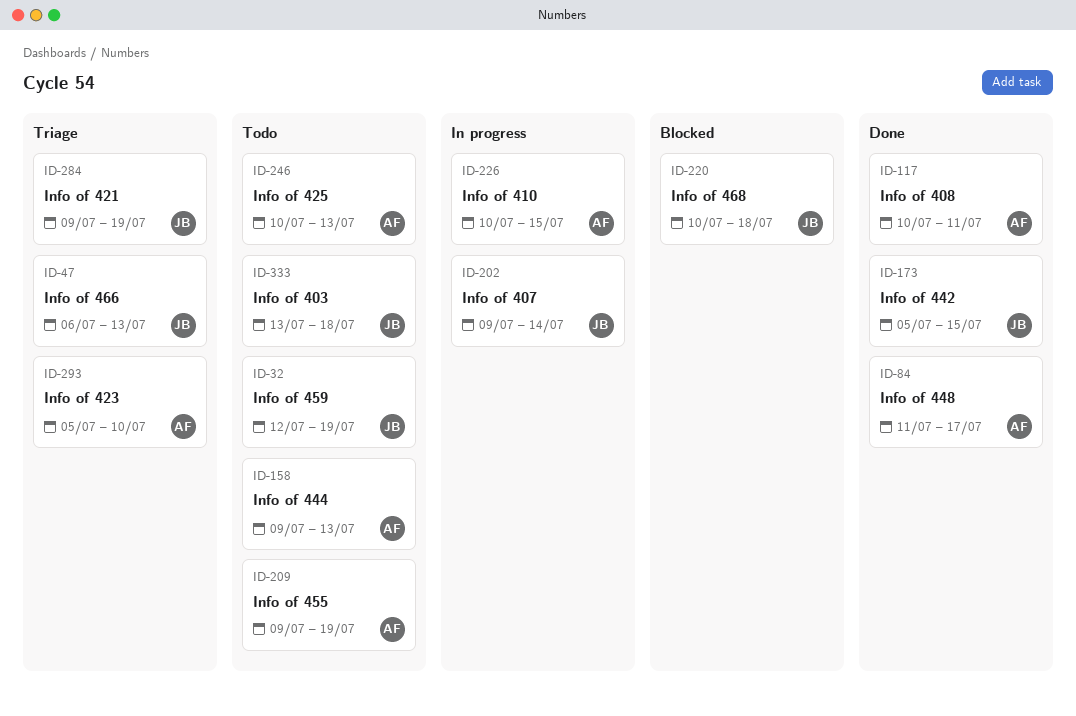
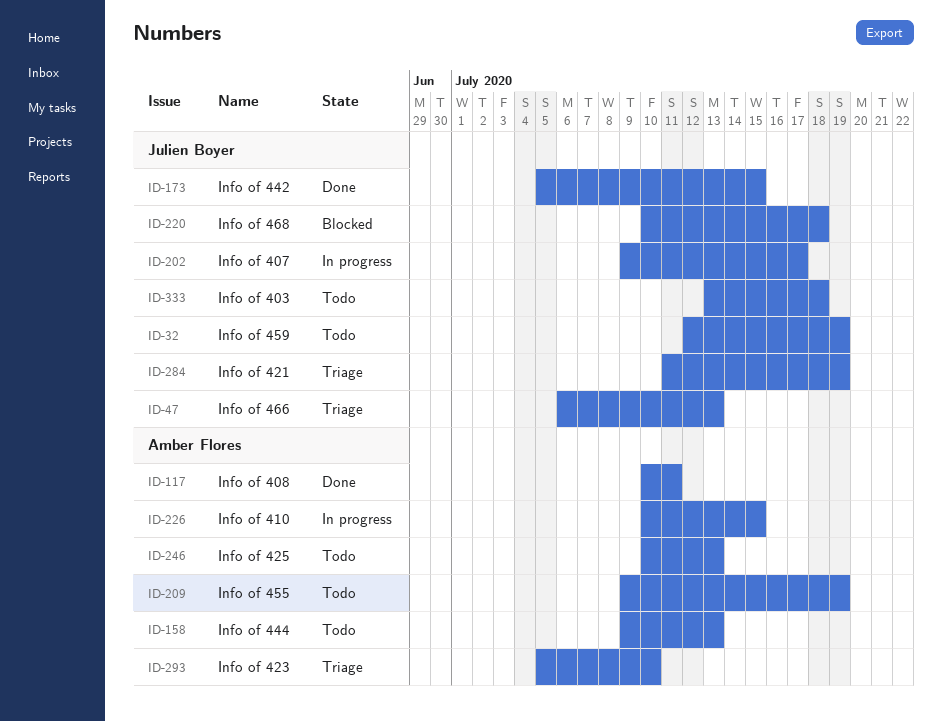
ID-84: present -> none
ID-202, due: Jul 14 -> Jul 17
ID-284, start: Jul 9 -> Jul 11

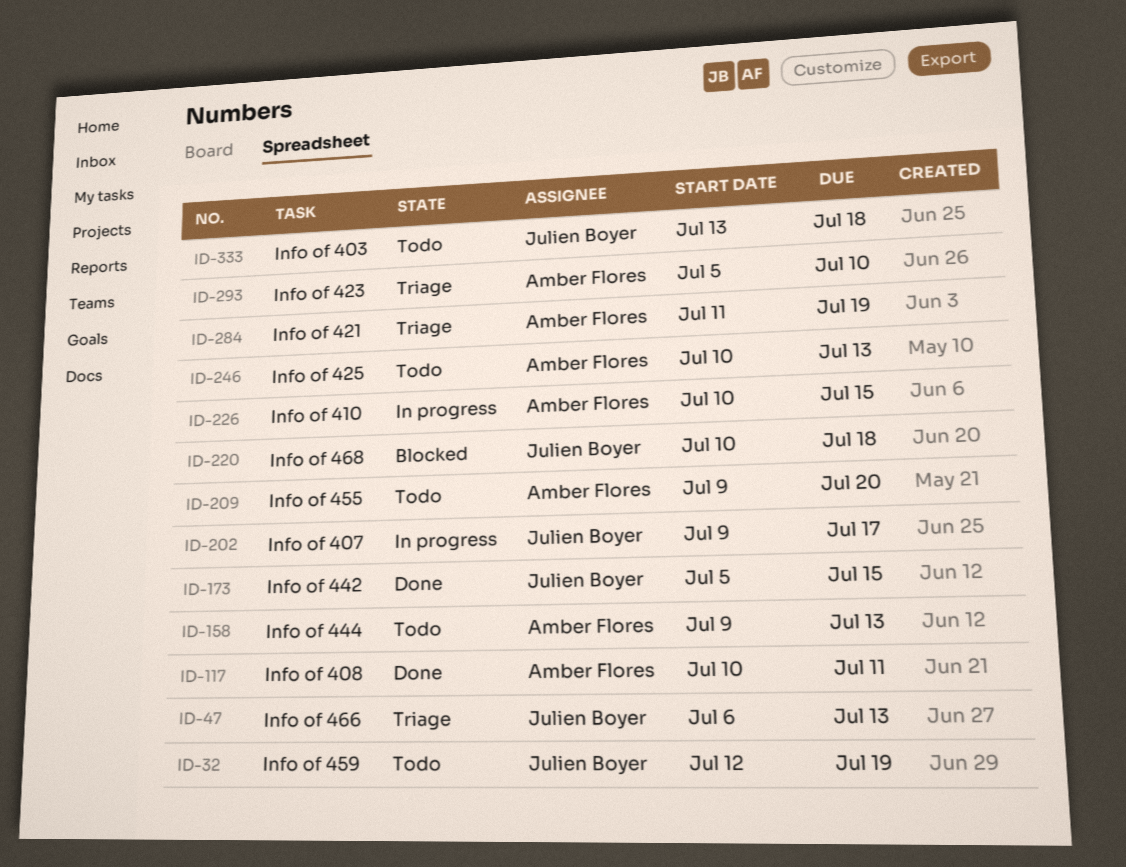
ID-209, due: Jul 19 -> Jul 20
ID-284, owner: Julien Boyer -> Amber Flores

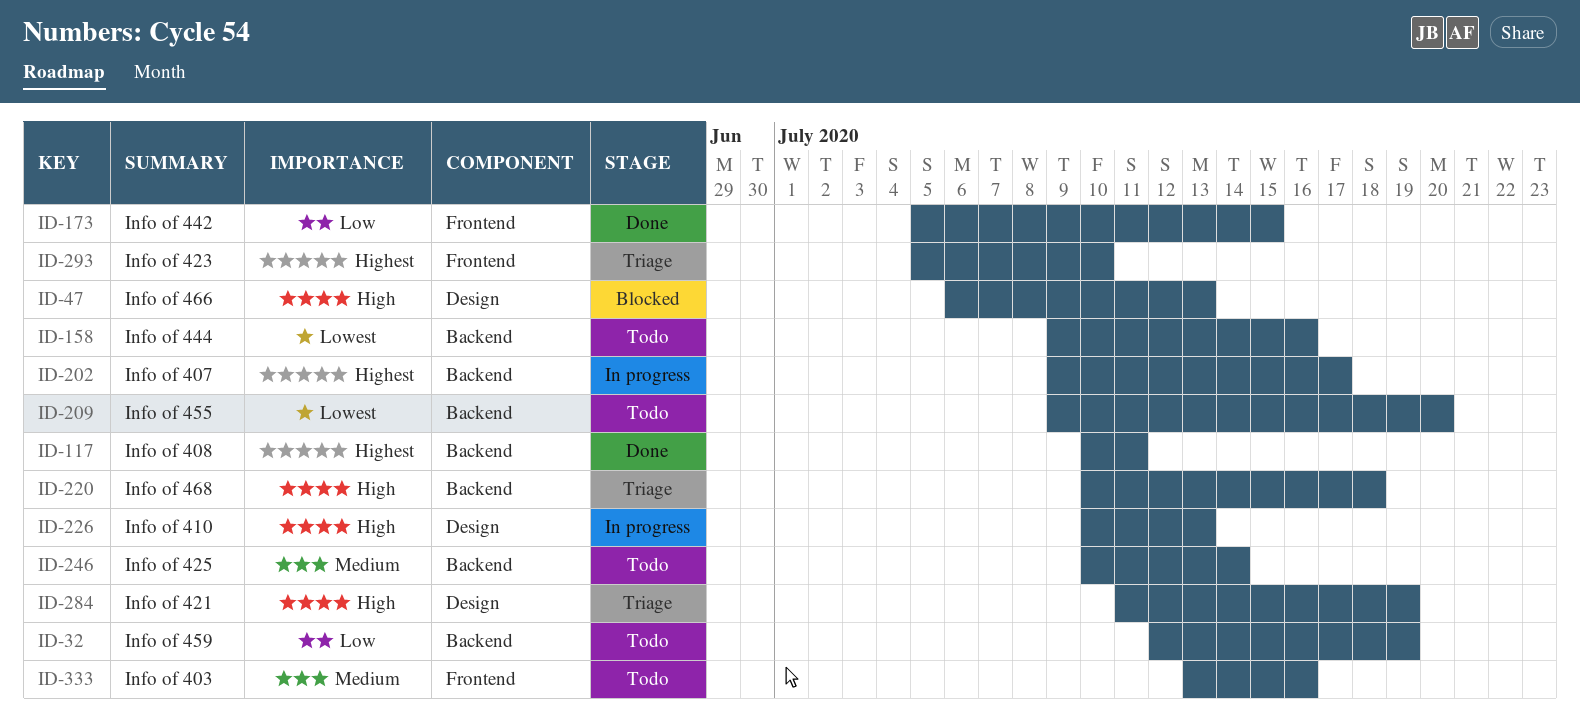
ID-47, status: Triage -> Blocked
ID-158, due: Jul 13 -> Jul 16
ID-220, status: Blocked -> Triage
ID-226, due: Jul 15 -> Jul 13
ID-246, due: Jul 13 -> Jul 14
ID-333, due: Jul 18 -> Jul 16

